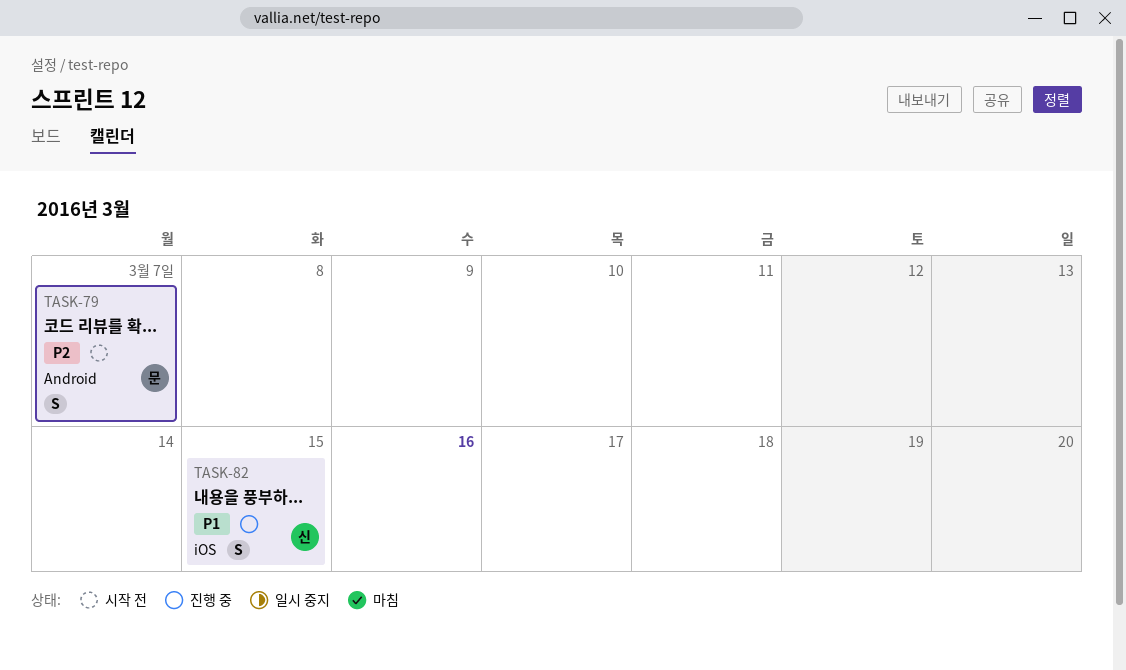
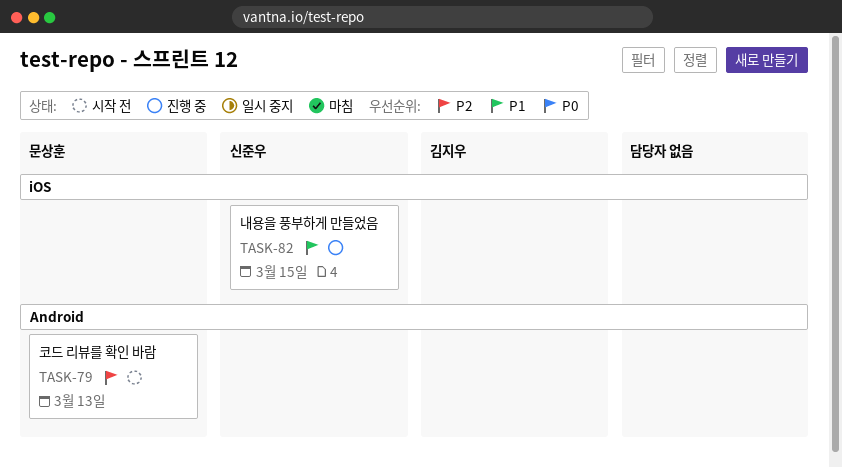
TASK-79, due: Mar 7 -> Mar 13

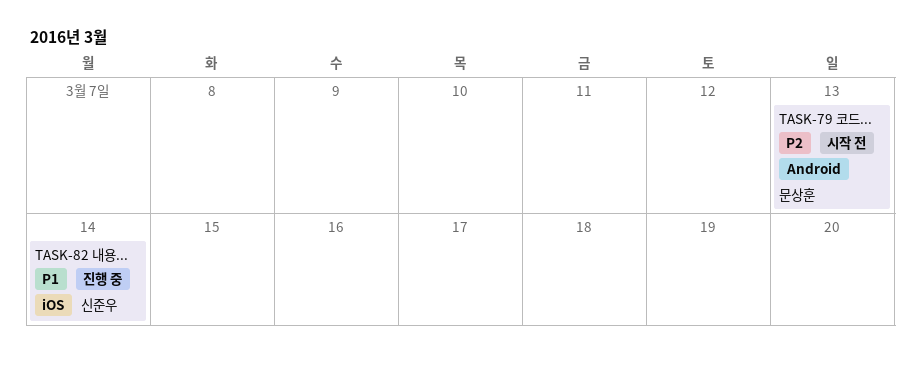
TASK-82, due: Mar 15 -> Mar 14

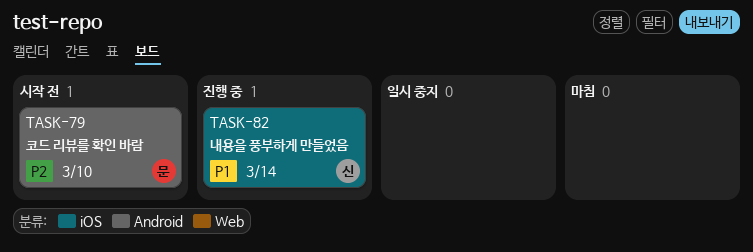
TASK-79, due: Mar 13 -> Mar 10

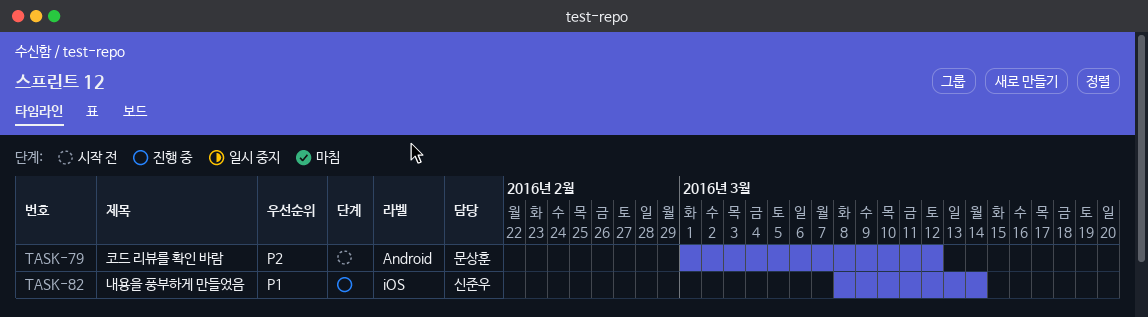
TASK-79, due: Mar 10 -> Mar 12

